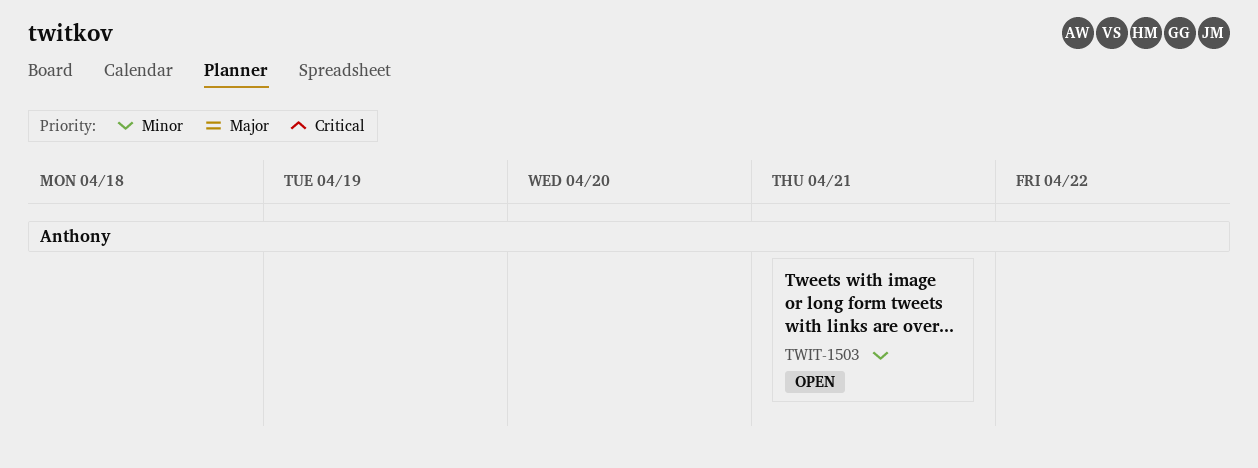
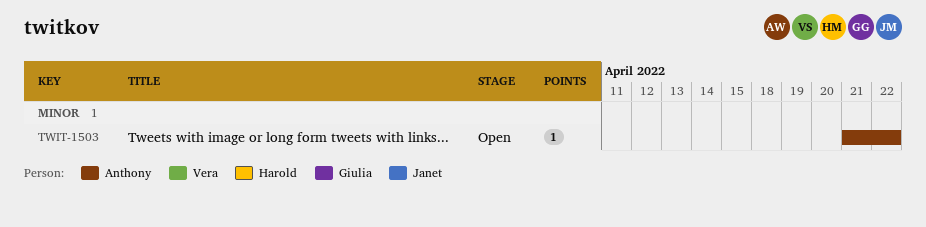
TWIT-1503, due: Apr 21 -> Apr 22

